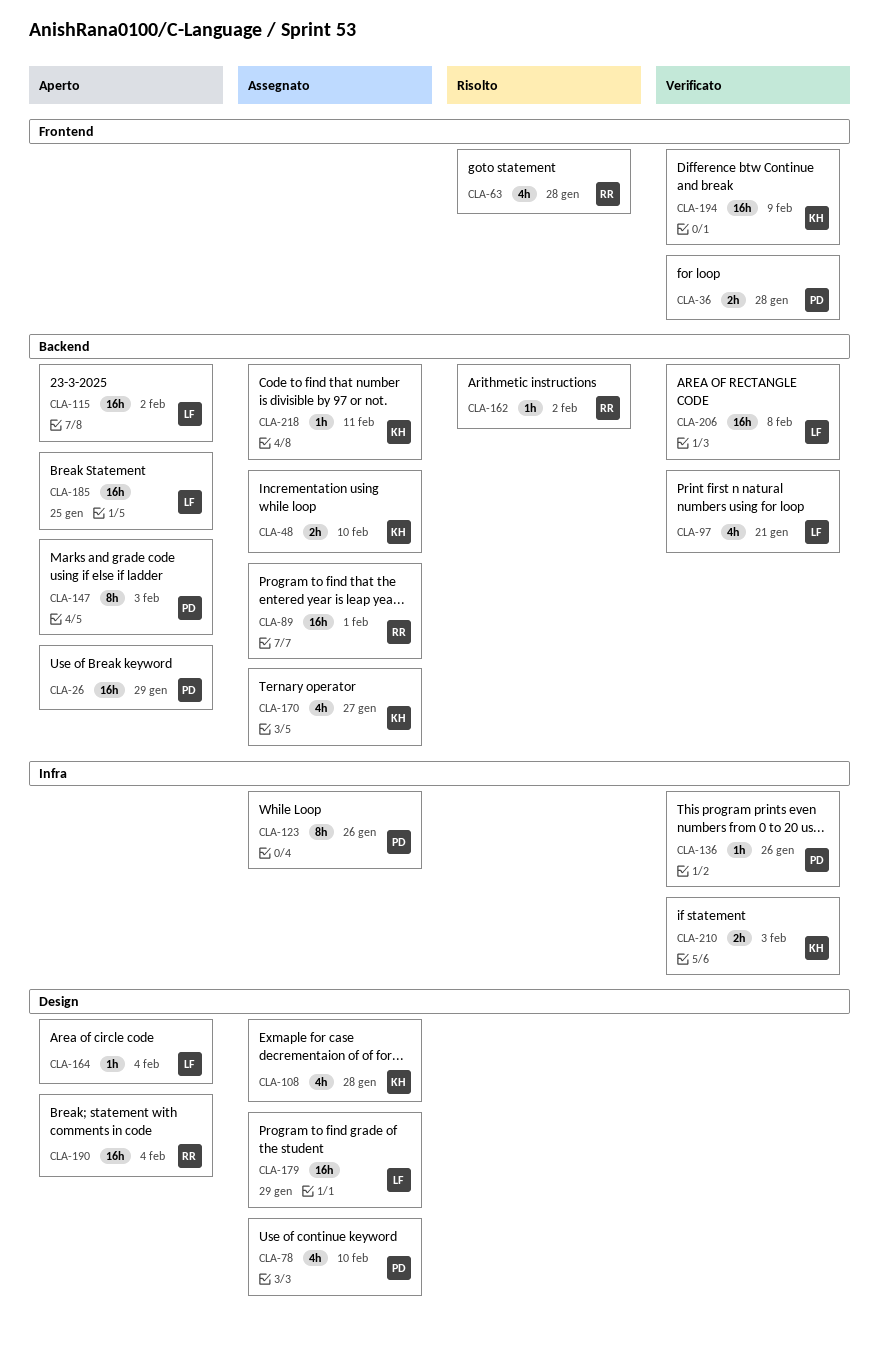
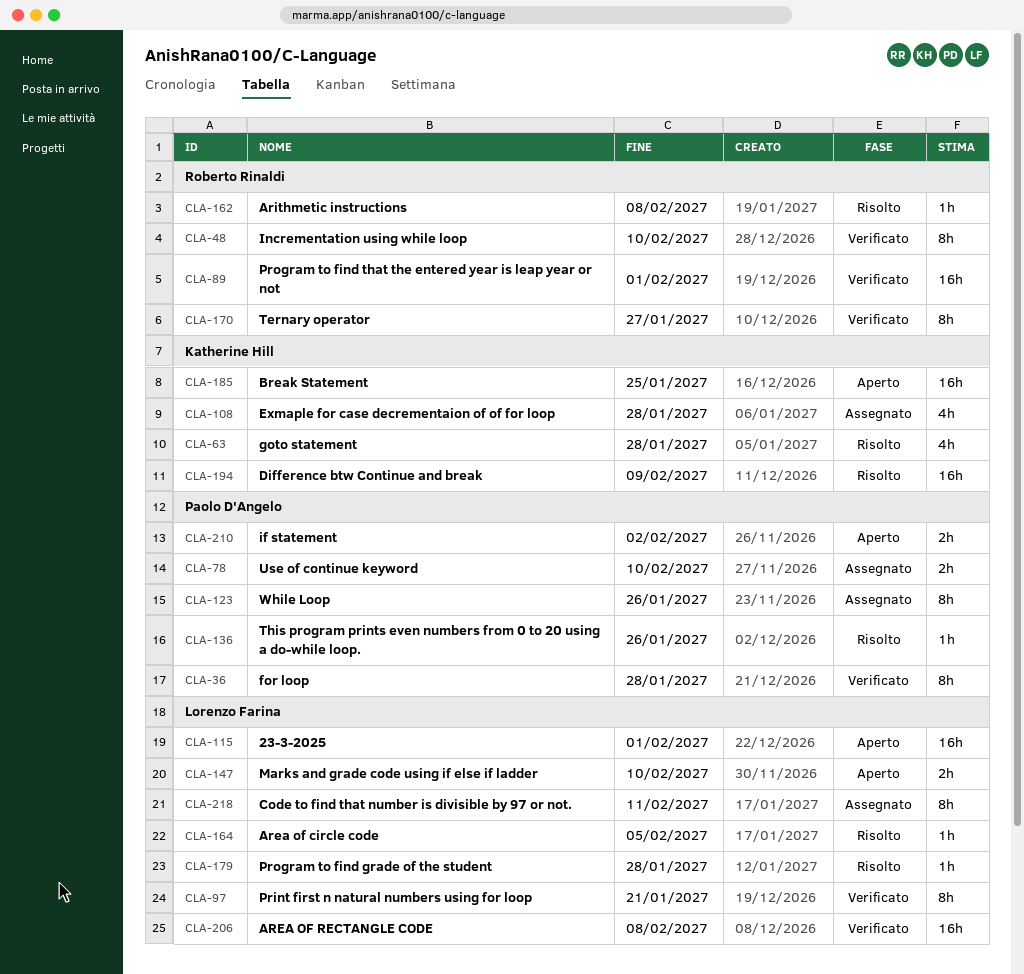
CLA-26: present -> none
CLA-36, estimate: 2h -> 8h
CLA-48, status: Assegnato -> Verificato
CLA-48, owner: Katherine Hill -> Roberto Rinaldi
CLA-48, estimate: 2h -> 8h
CLA-63, owner: Roberto Rinaldi -> Katherine Hill
CLA-78, estimate: 4h -> 2h
CLA-89, status: Assegnato -> Verificato
CLA-97, estimate: 4h -> 8h
CLA-115, due: Feb 2 -> Feb 1
CLA-136, status: Verificato -> Risolto
CLA-147, owner: Paolo D'Angelo -> Lorenzo Farina
CLA-147, estimate: 8h -> 2h
CLA-147, due: Feb 3 -> Feb 10
CLA-162, due: Feb 2 -> Feb 8
CLA-164, status: Aperto -> Risolto
CLA-164, due: Feb 4 -> Feb 5
CLA-170, status: Assegnato -> Verificato
CLA-170, owner: Katherine Hill -> Roberto Rinaldi
CLA-170, estimate: 4h -> 8h
CLA-179, status: Assegnato -> Risolto
CLA-179, estimate: 16h -> 1h
CLA-179, due: Jan 29 -> Jan 28
CLA-185, owner: Lorenzo Farina -> Katherine Hill
CLA-190: present -> none
CLA-194, status: Verificato -> Risolto
CLA-210, status: Verificato -> Aperto
CLA-210, owner: Katherine Hill -> Paolo D'Angelo
CLA-210, due: Feb 3 -> Feb 2
CLA-218, owner: Katherine Hill -> Lorenzo Farina
CLA-218, estimate: 1h -> 8h

